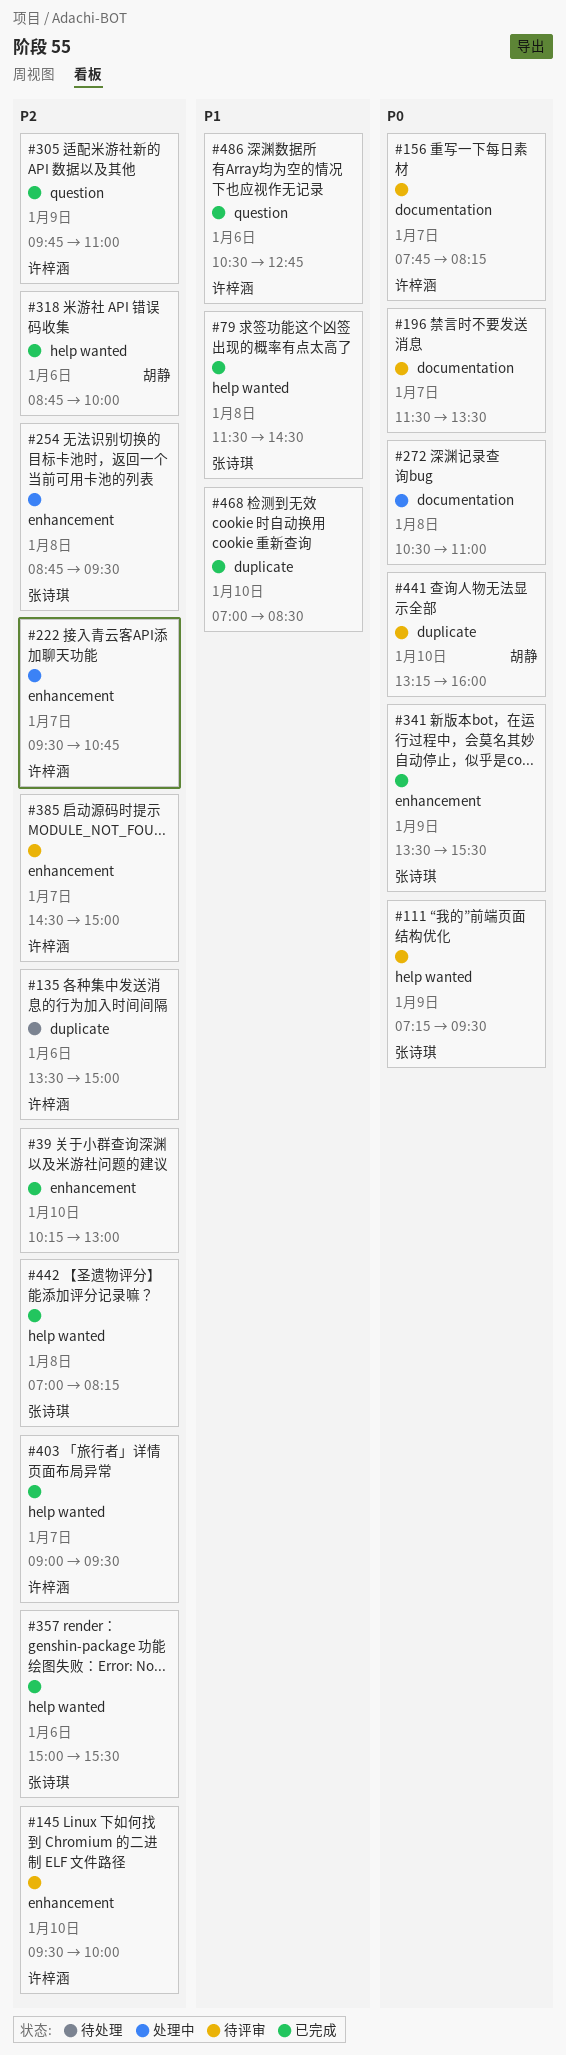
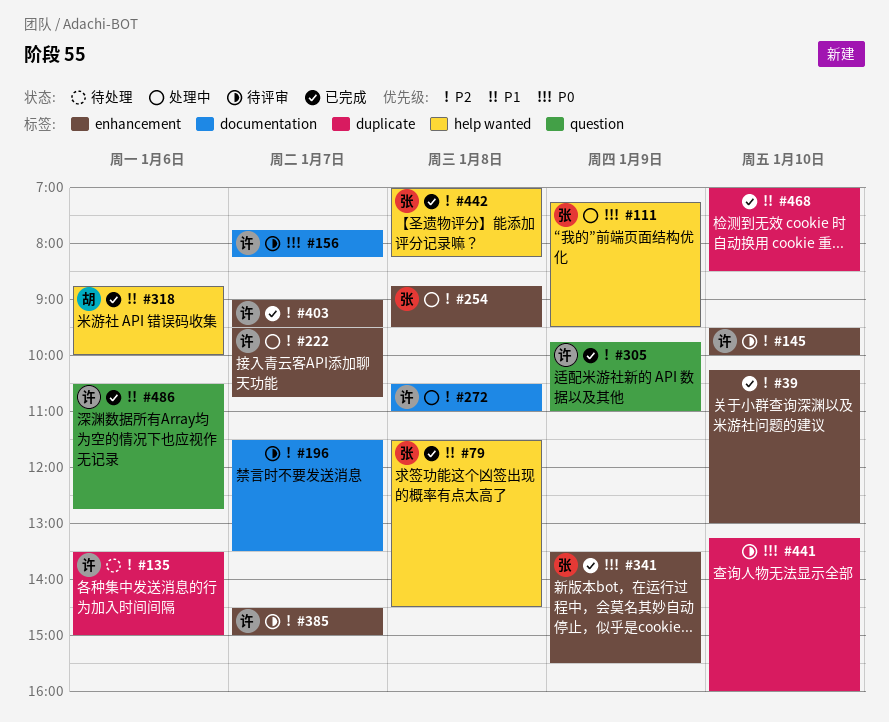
#111, status: 待评审 -> 处理中
#196, priority: P0 -> P2
#272, owner: none -> 许梓涵
#272, priority: P0 -> P2
#318, priority: P2 -> P1
#357: present -> none
#403, label: help wanted -> enhancement
#441, owner: 胡静 -> none

